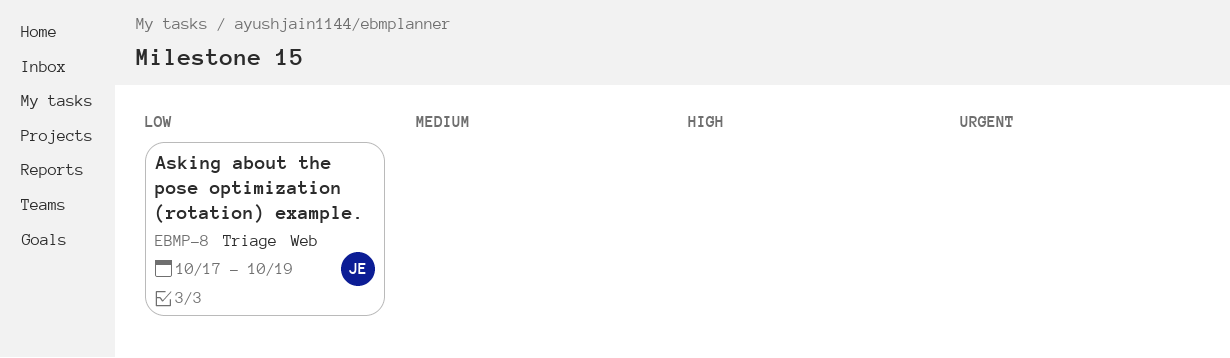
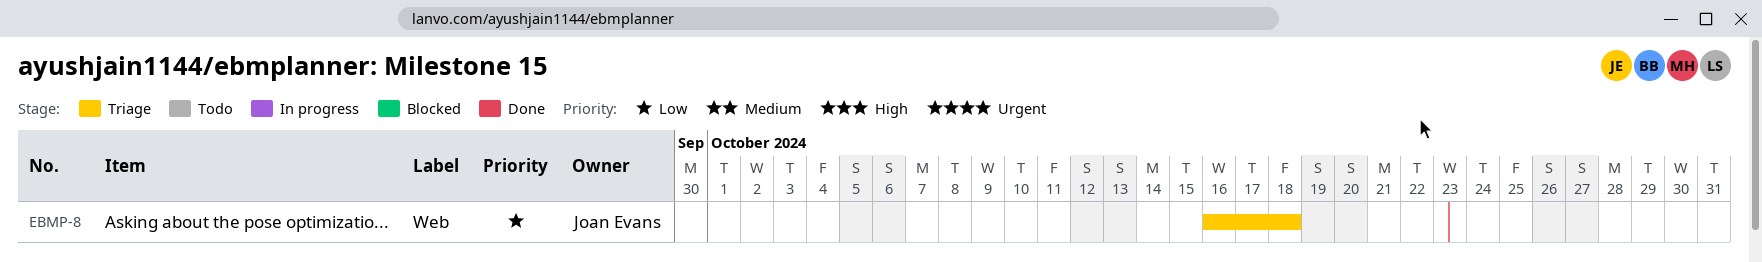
EBMP-8, start: Oct 17 -> Oct 16
EBMP-8, due: Oct 19 -> Oct 18

